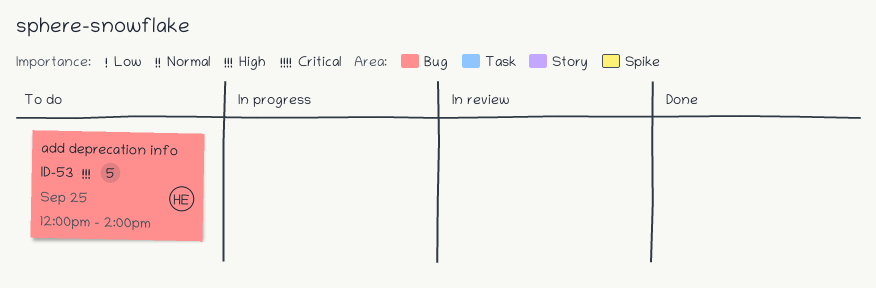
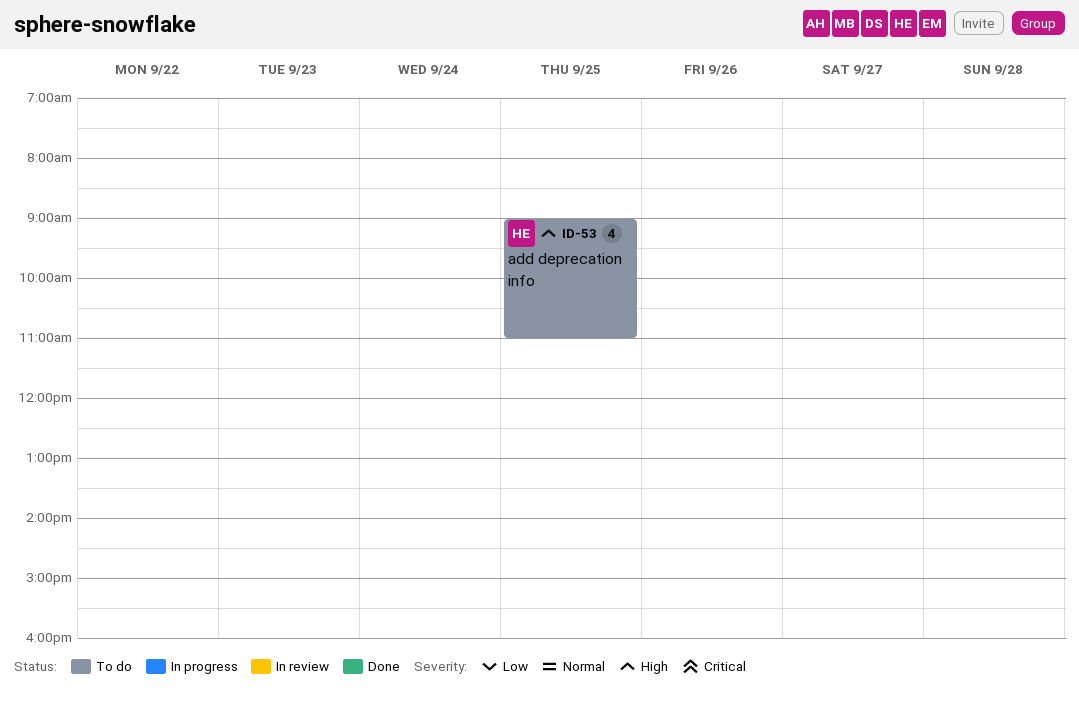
ID-53, estimate: 5 -> 4
ID-53, begins: 12:00 -> 09:00
ID-53, ends: 14:00 -> 11:00

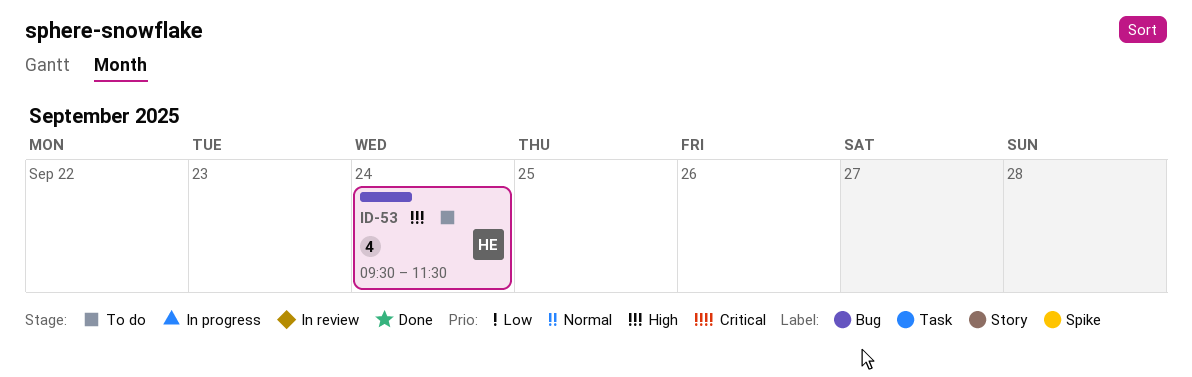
ID-53, day: Sep 25 -> Sep 24
ID-53, begins: 09:00 -> 09:30
ID-53, ends: 11:00 -> 11:30

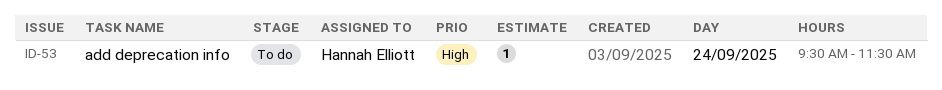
ID-53, estimate: 4 -> 1

